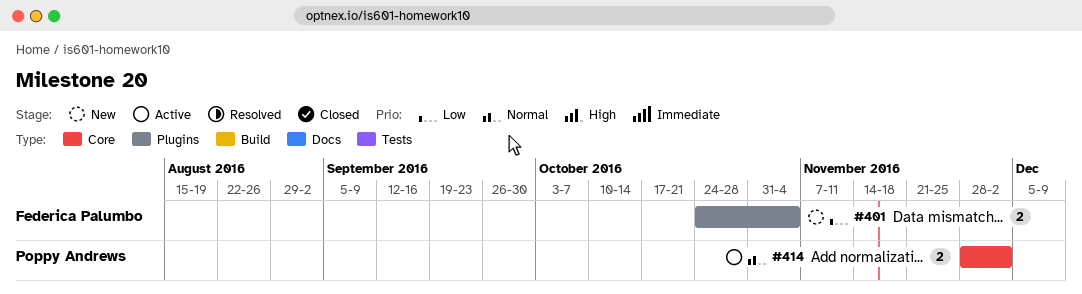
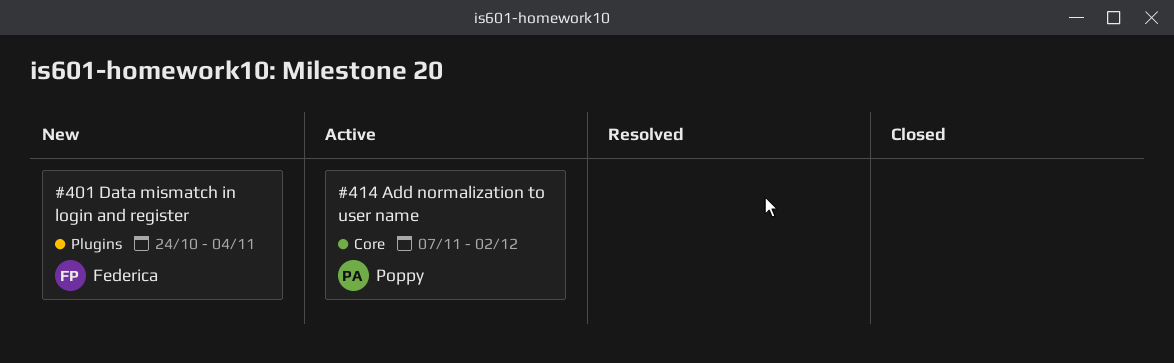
#414, start: Nov 28 -> Nov 7

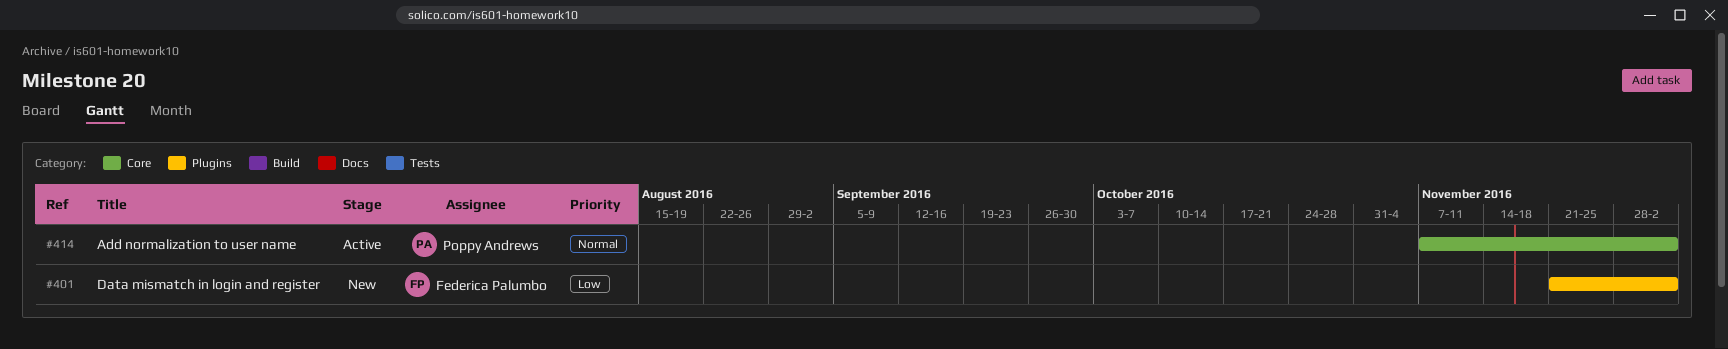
#401, start: Oct 24 -> Nov 21
#401, due: Nov 4 -> Dec 2

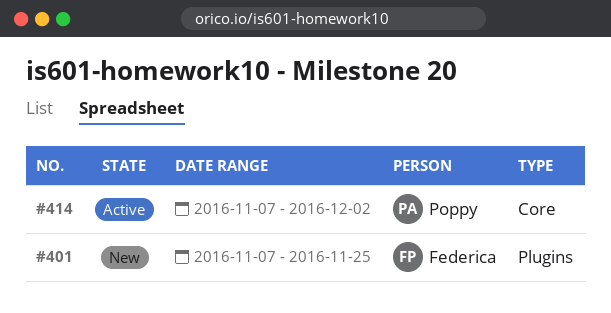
#401, start: Nov 21 -> Nov 7
#401, due: Dec 2 -> Nov 25

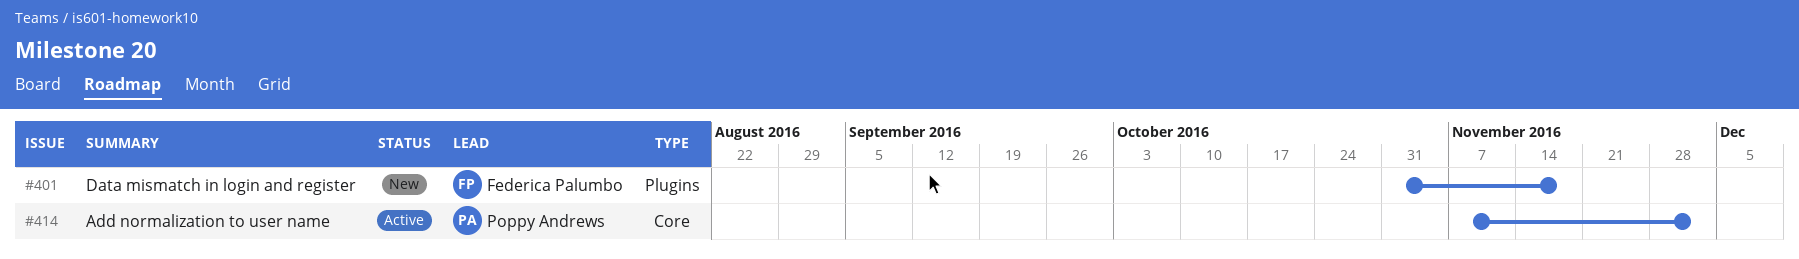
#401, start: Nov 7 -> Oct 31
#401, due: Nov 25 -> Nov 18

